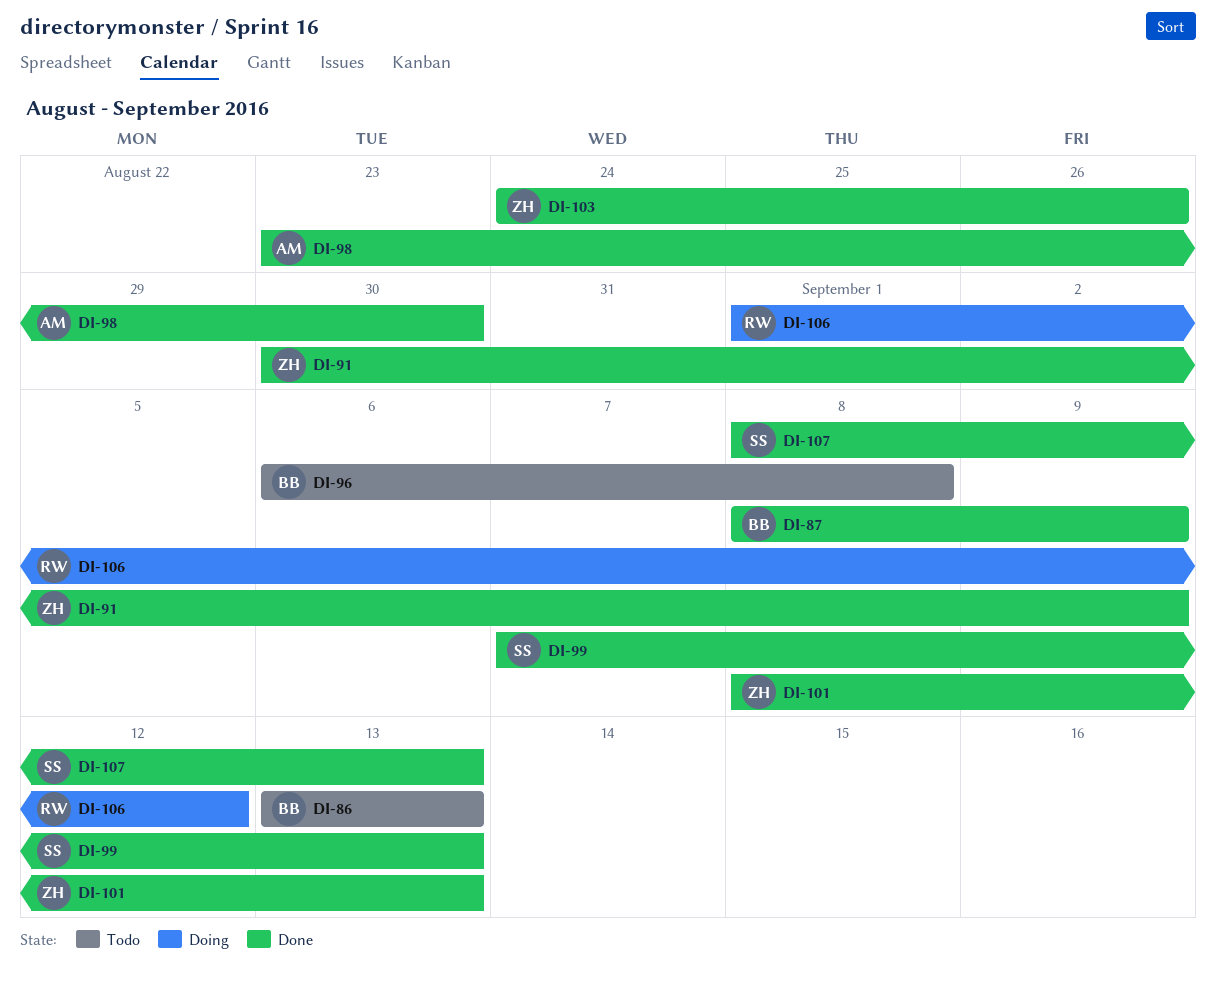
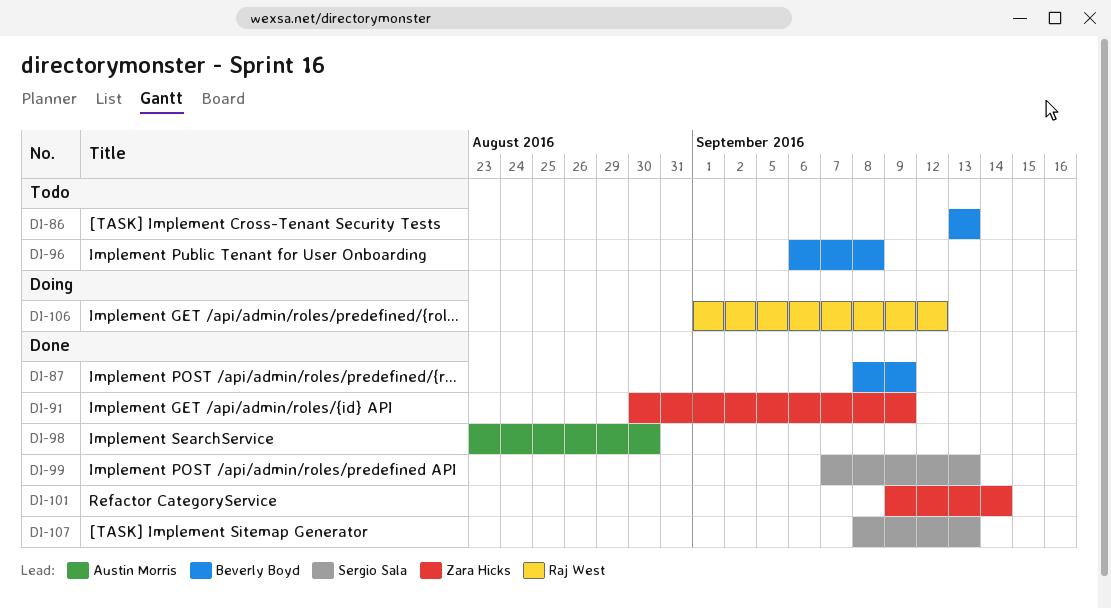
DI-101, start: Sep 8 -> Sep 9
DI-101, due: Sep 13 -> Sep 14
DI-103: present -> none

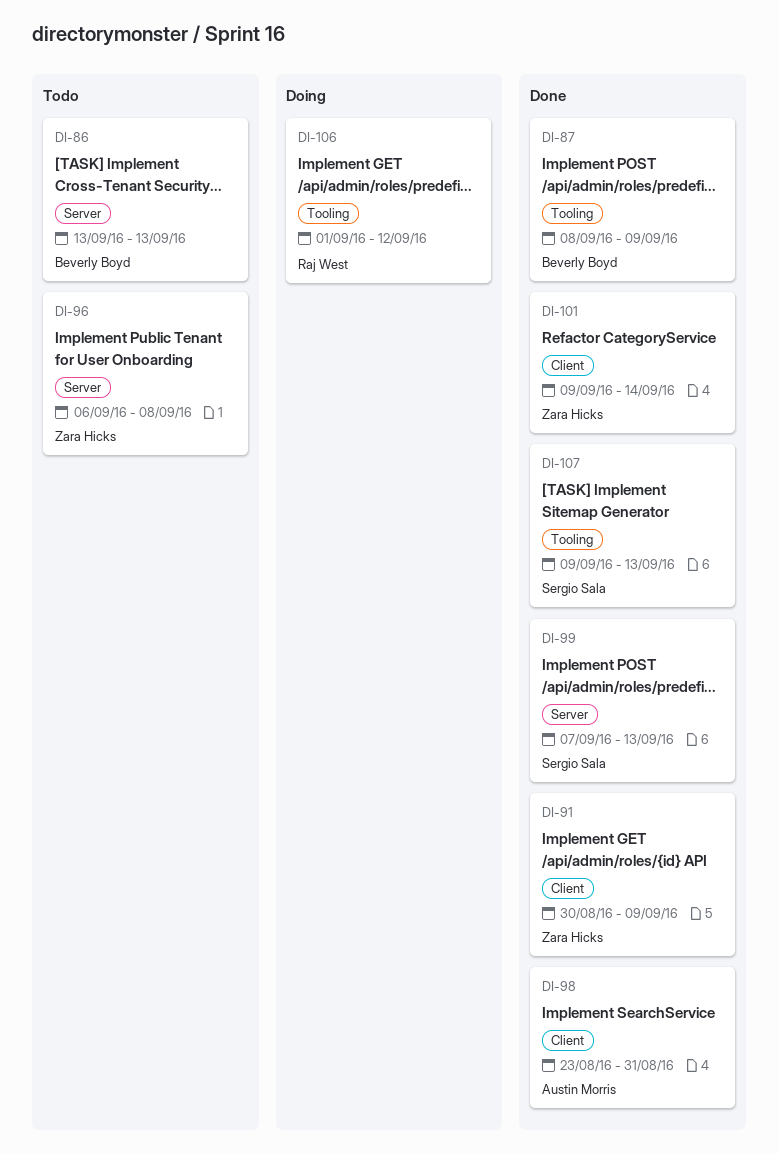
DI-96, owner: Beverly Boyd -> Zara Hicks
DI-98, due: Aug 30 -> Aug 31
DI-107, start: Sep 8 -> Sep 9

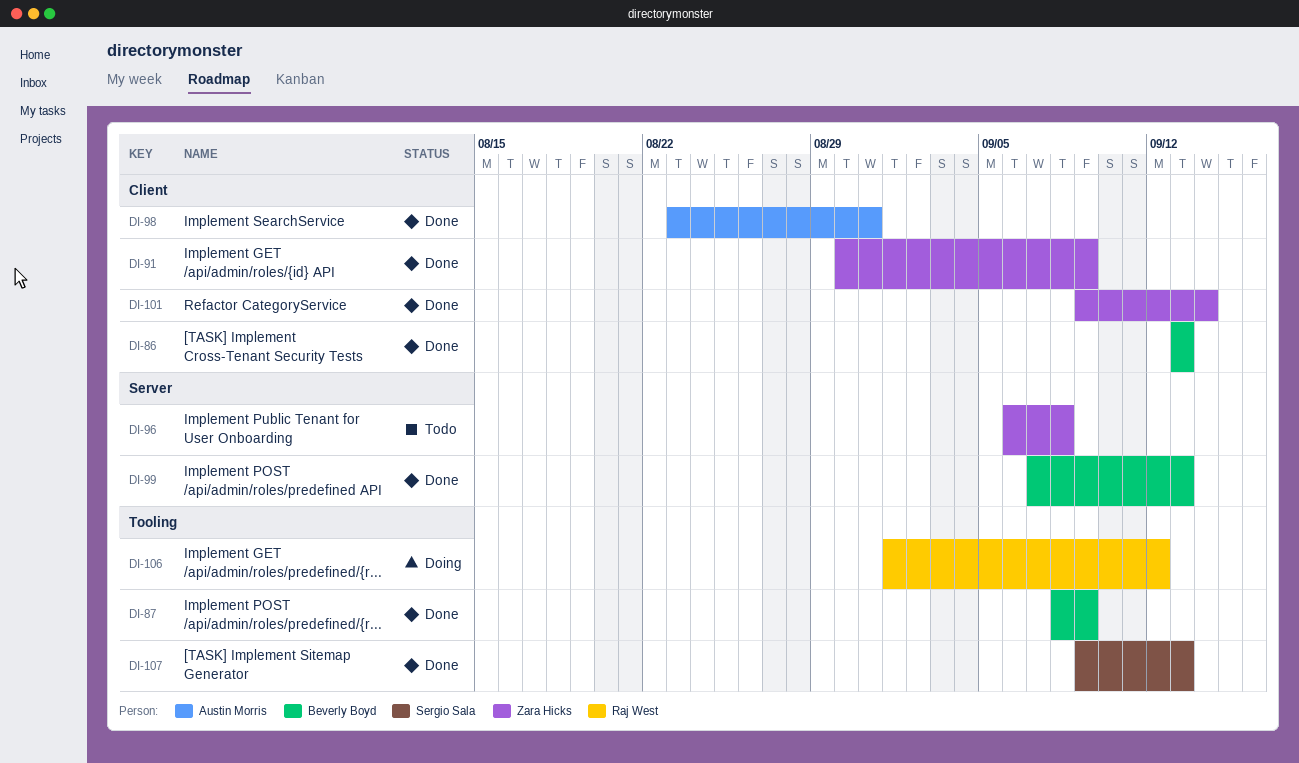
DI-86, status: Todo -> Done
DI-86, label: Server -> Client
DI-99, owner: Sergio Sala -> Beverly Boyd

